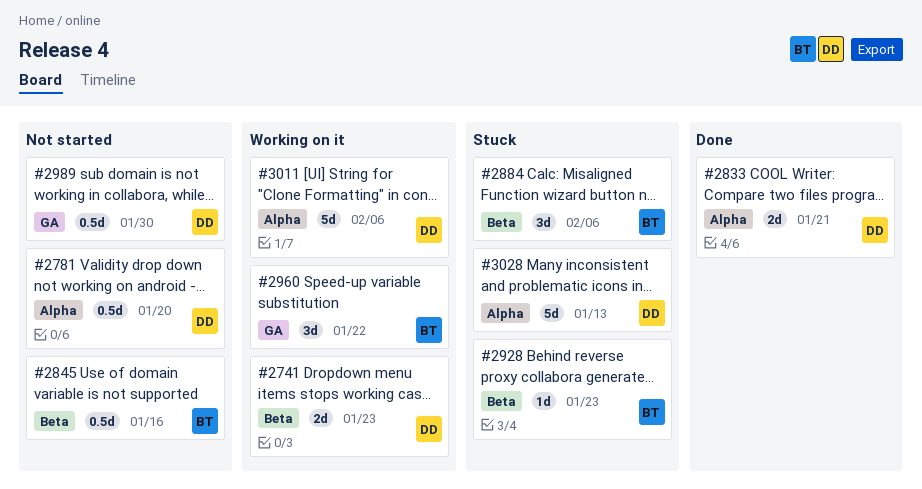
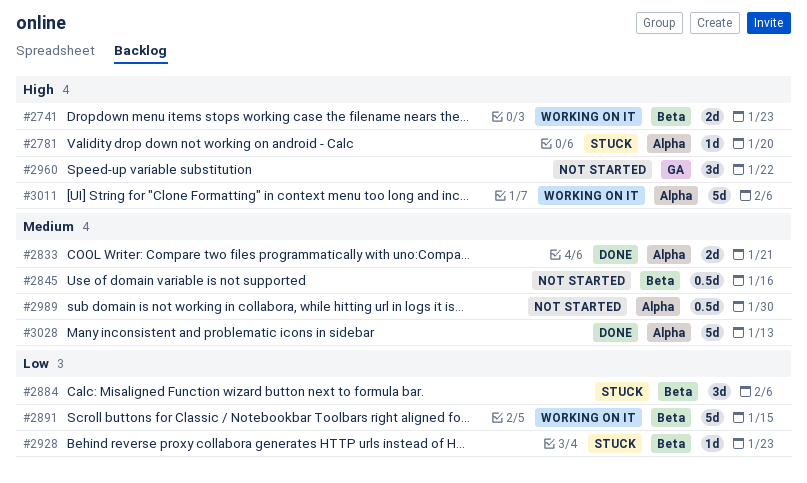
#2781, status: Not started -> Stuck
#2781, estimate: 0.5d -> 1d
#2891: none -> present
#2960, status: Working on it -> Not started
#2989, label: GA -> Alpha
#3028, status: Stuck -> Done

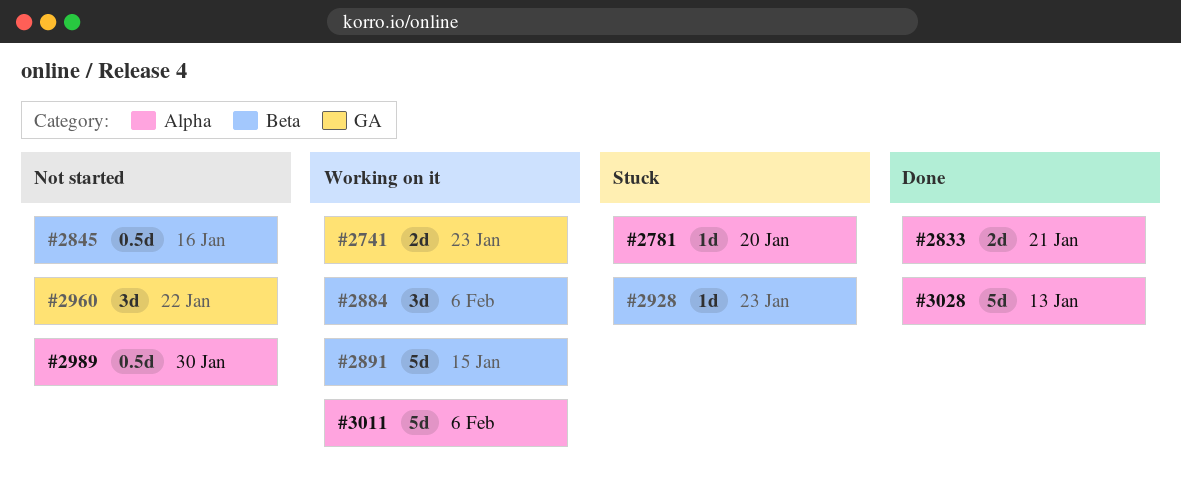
#2741, label: Beta -> GA
#2884, status: Stuck -> Working on it

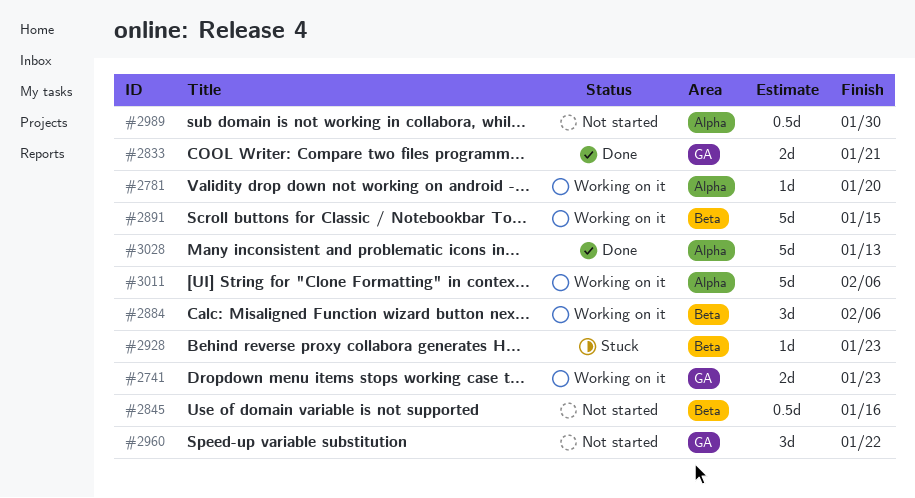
#2781, status: Stuck -> Working on it
#2833, label: Alpha -> GA

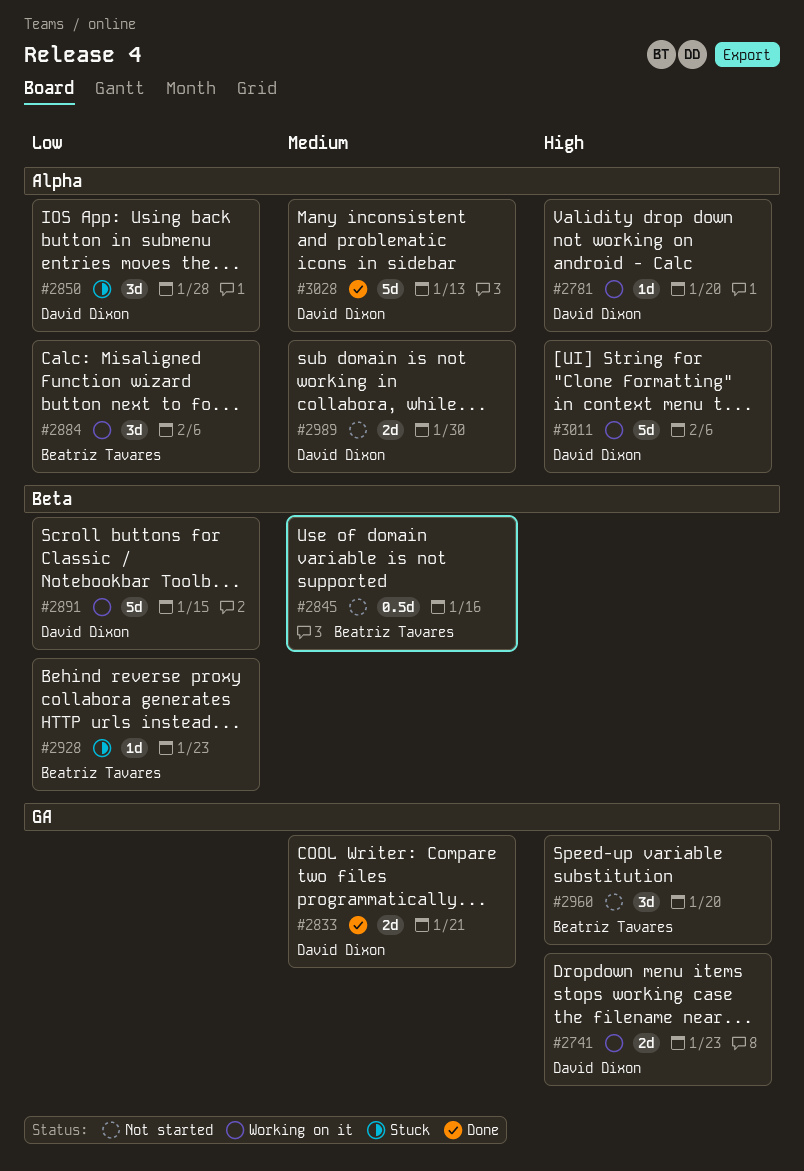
#2850: none -> present
#2884, label: Beta -> Alpha
#2960, due: Jan 22 -> Jan 20
#2989, estimate: 0.5d -> 2d

